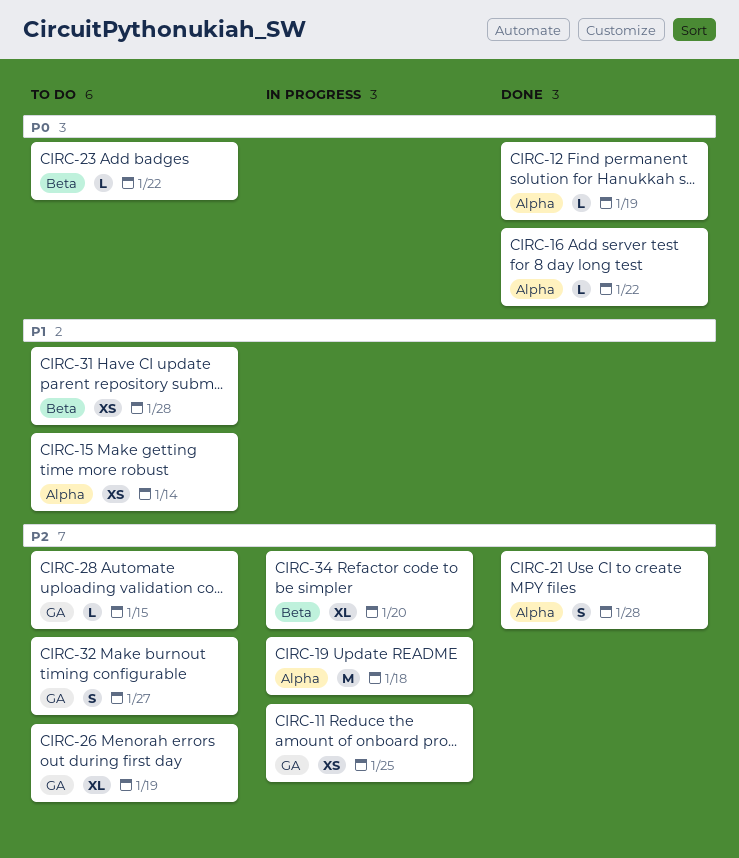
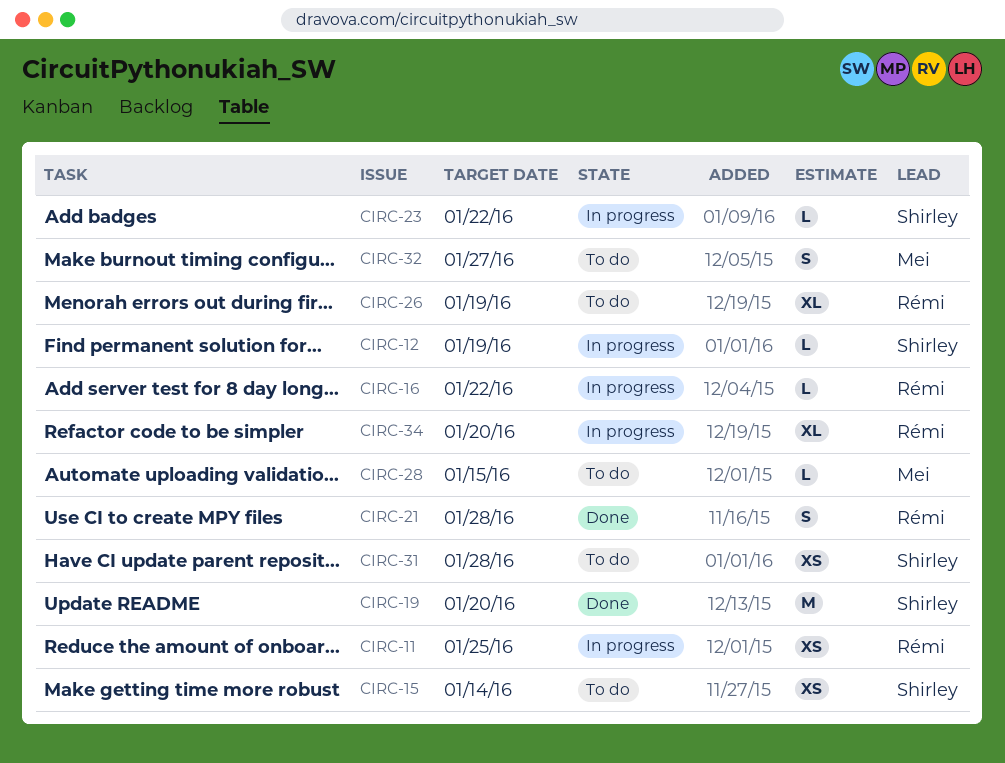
CIRC-12, status: Done -> In progress
CIRC-16, status: Done -> In progress
CIRC-19, status: In progress -> Done
CIRC-19, due: Jan 18 -> Jan 20
CIRC-23, status: To do -> In progress

